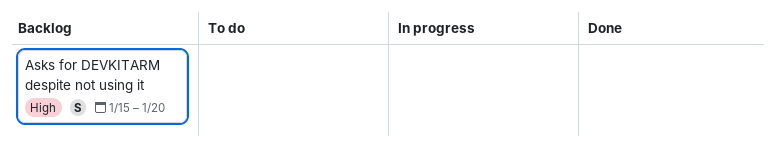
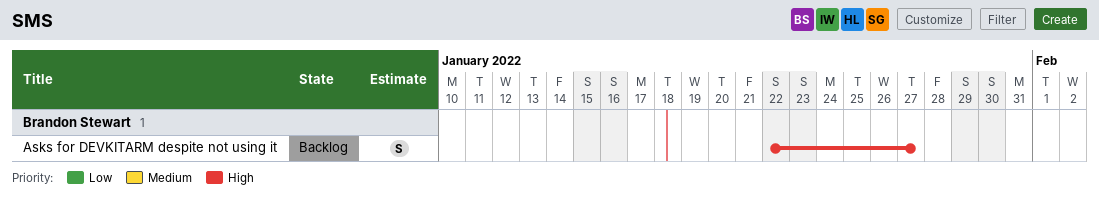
Asks for DEVKITARM despite not using it, start: Jan 15 -> Jan 22
Asks for DEVKITARM despite not using it, due: Jan 20 -> Jan 27

